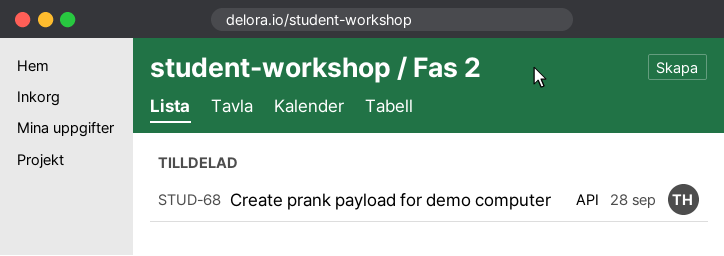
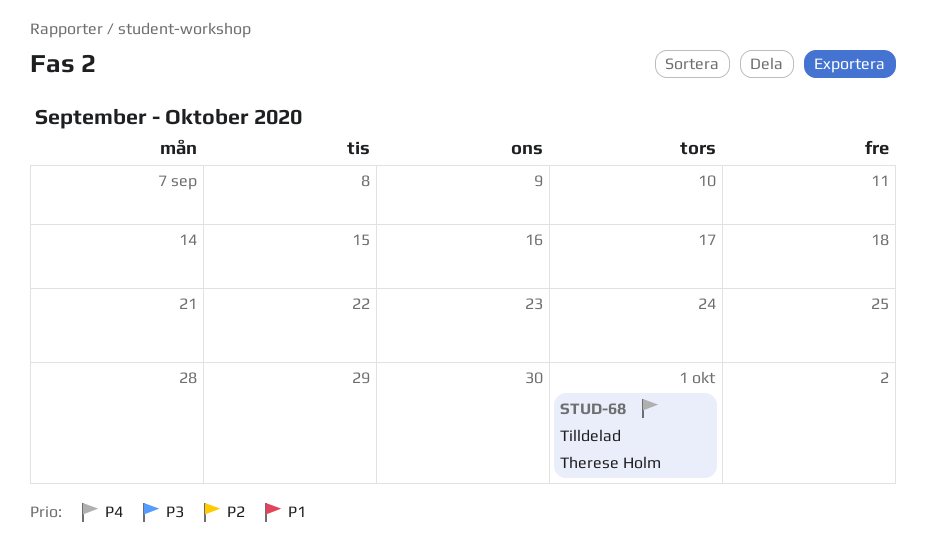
STUD-68, due: Sep 28 -> Oct 1

